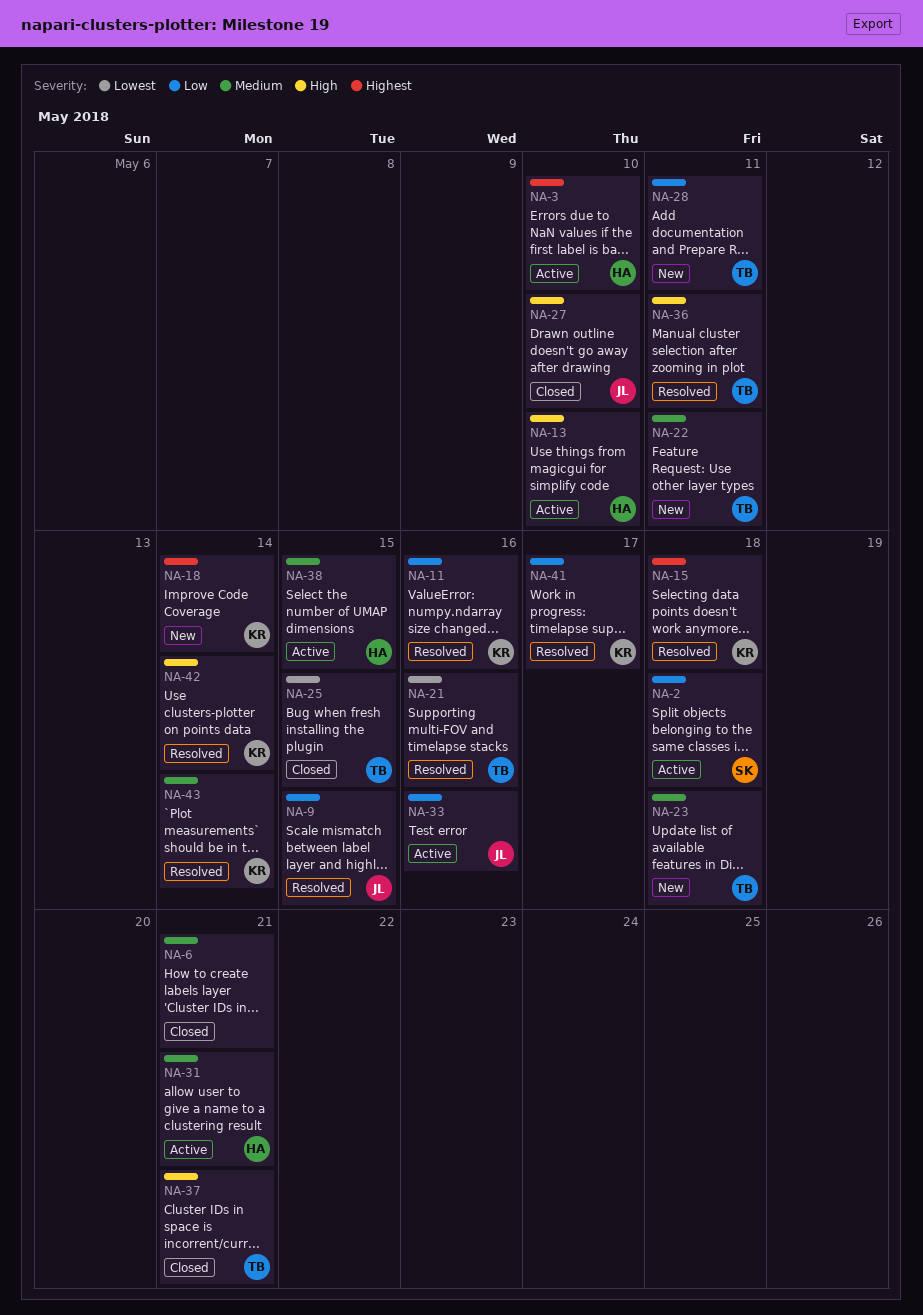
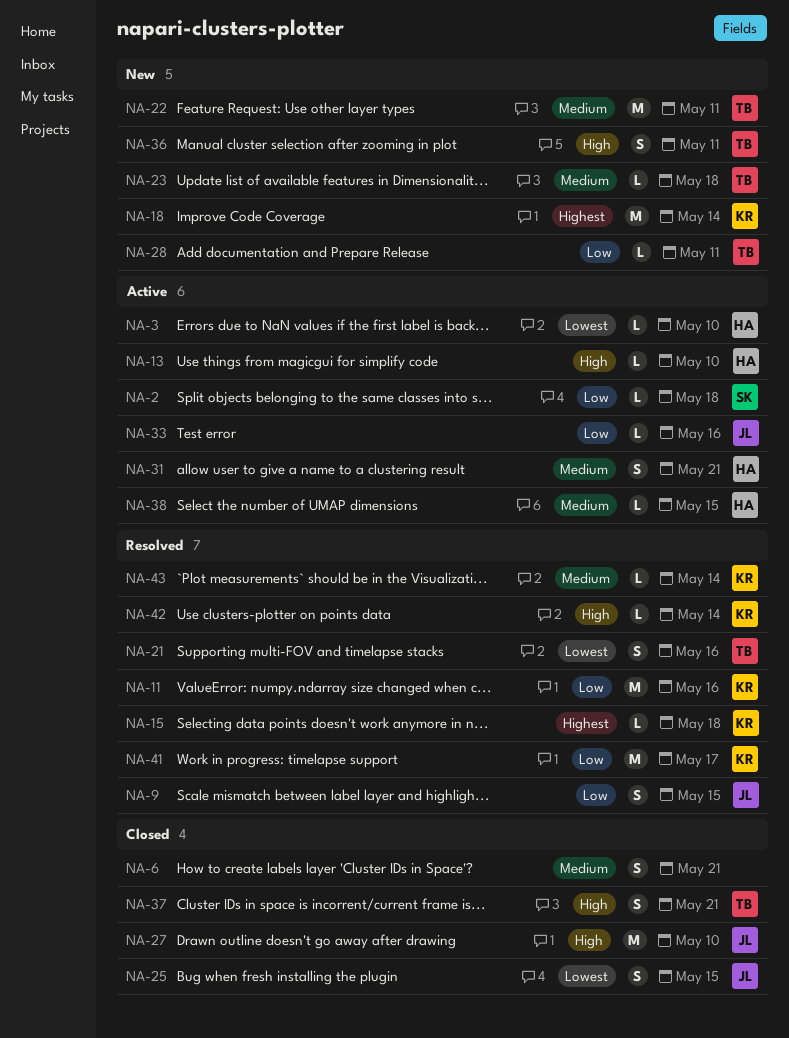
NA-3, priority: Highest -> Lowest
NA-25, owner: TB -> JL
NA-36, status: Resolved -> New

